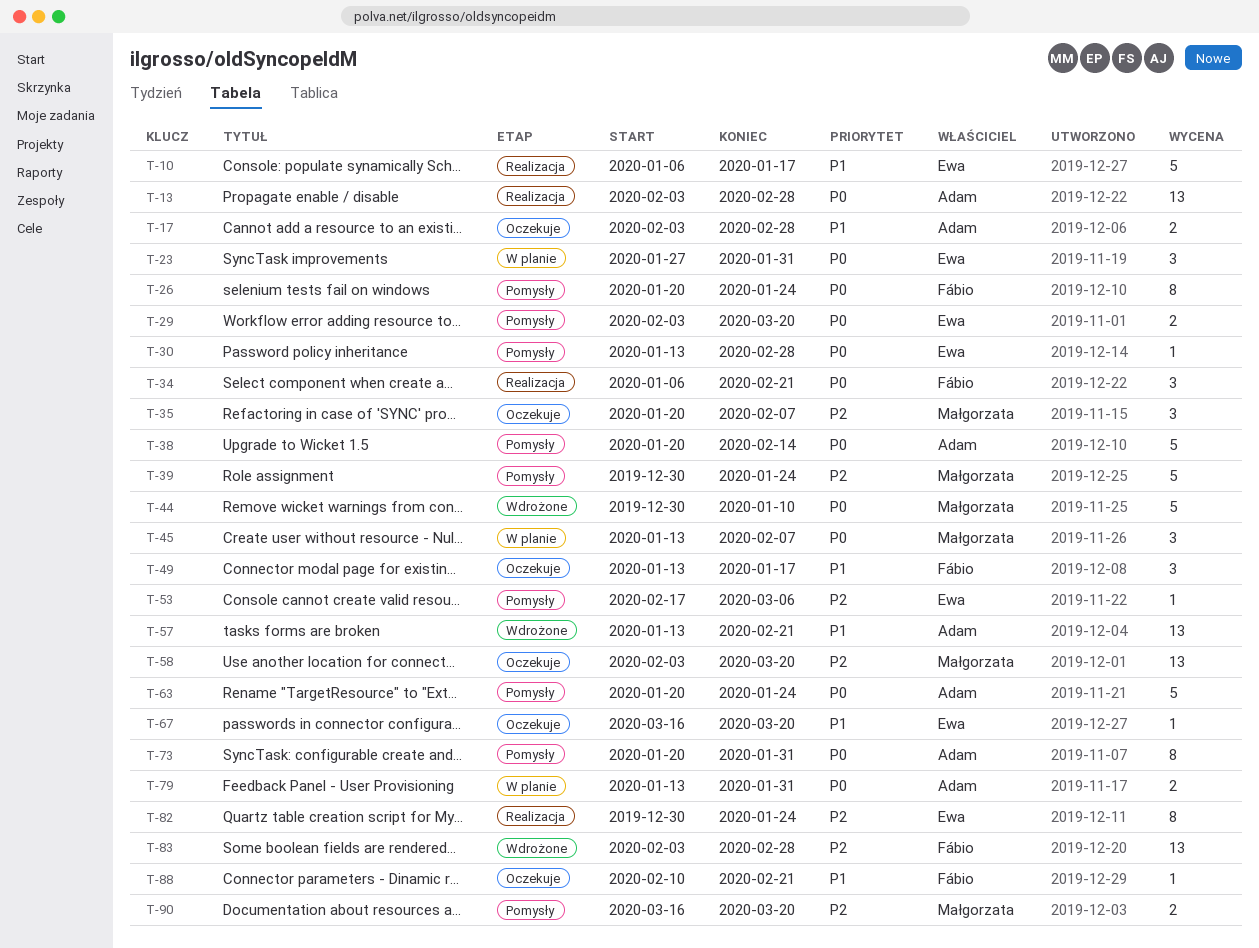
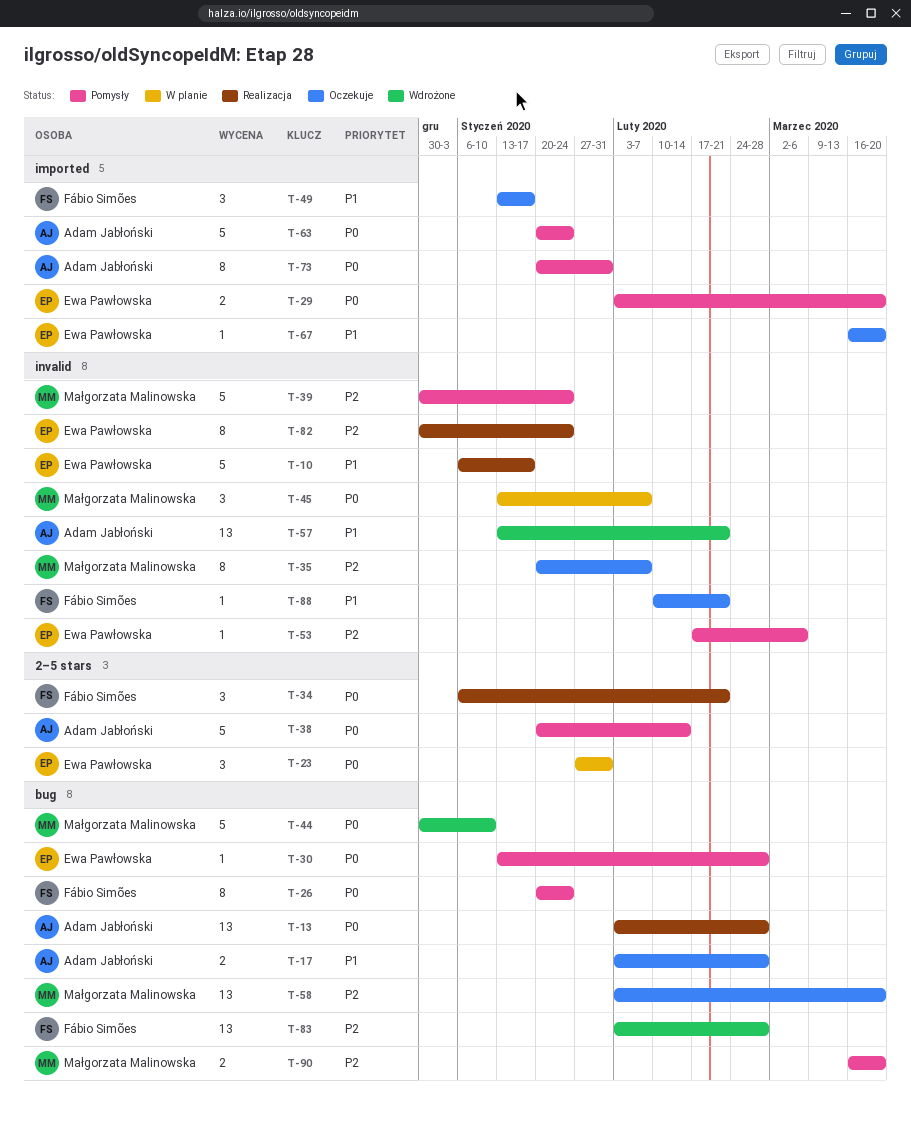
T-35, estimate: 3 -> 8
T-79: present -> none

